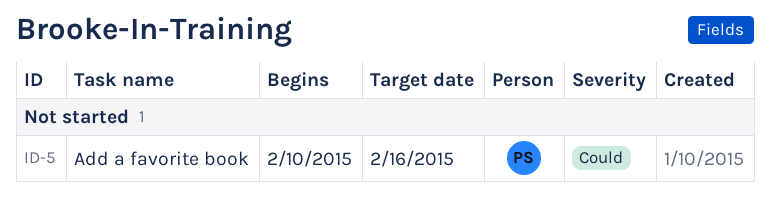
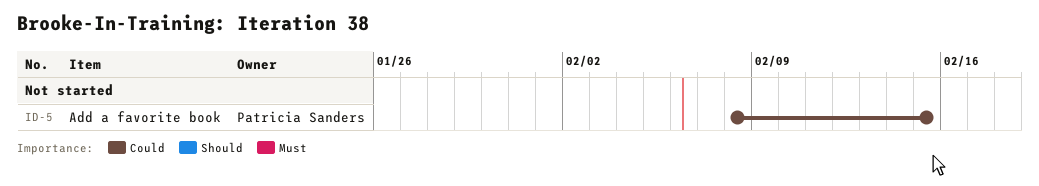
ID-5, start: Feb 10 -> Feb 8
ID-5, due: Feb 16 -> Feb 15

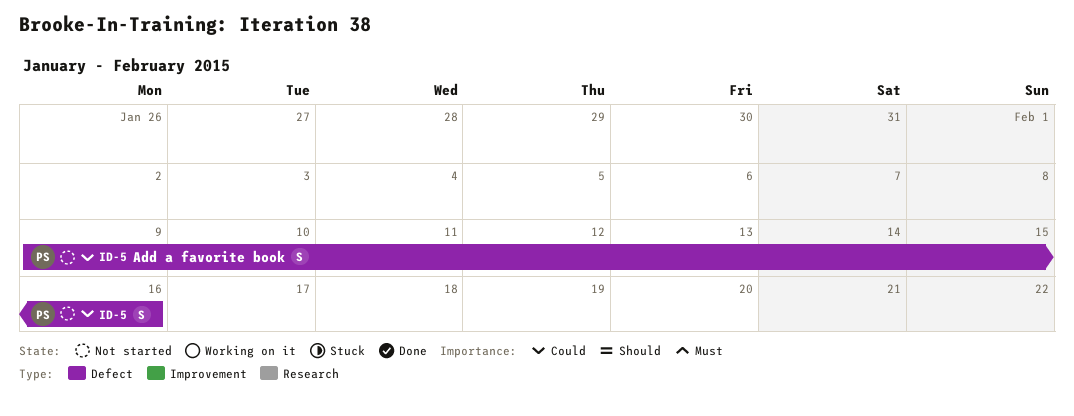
ID-5, start: Feb 8 -> Feb 9
ID-5, due: Feb 15 -> Feb 16

